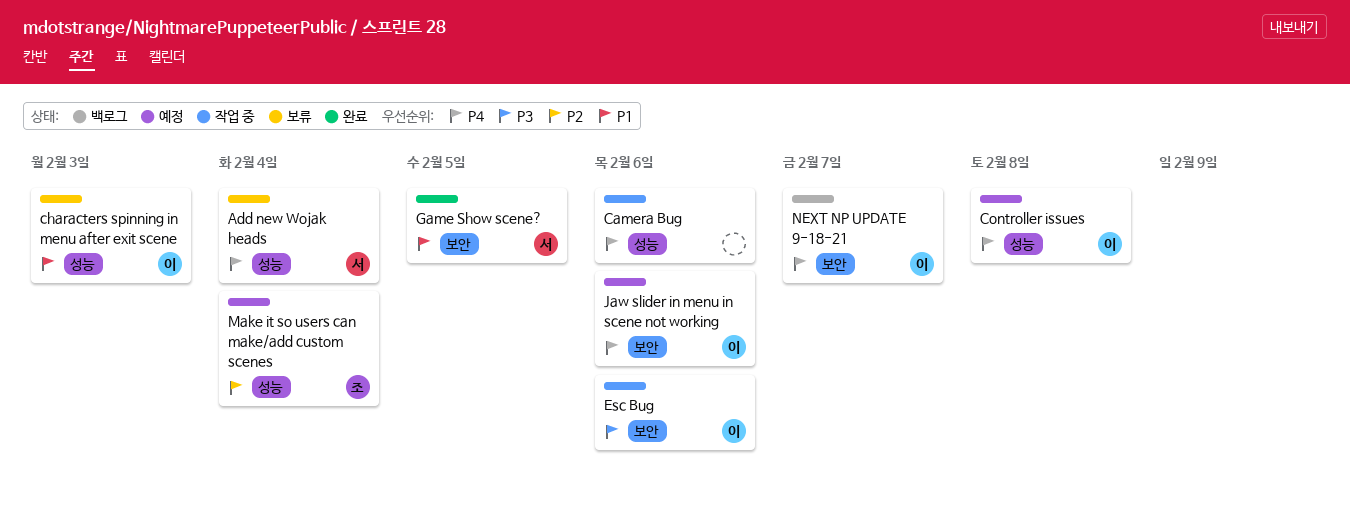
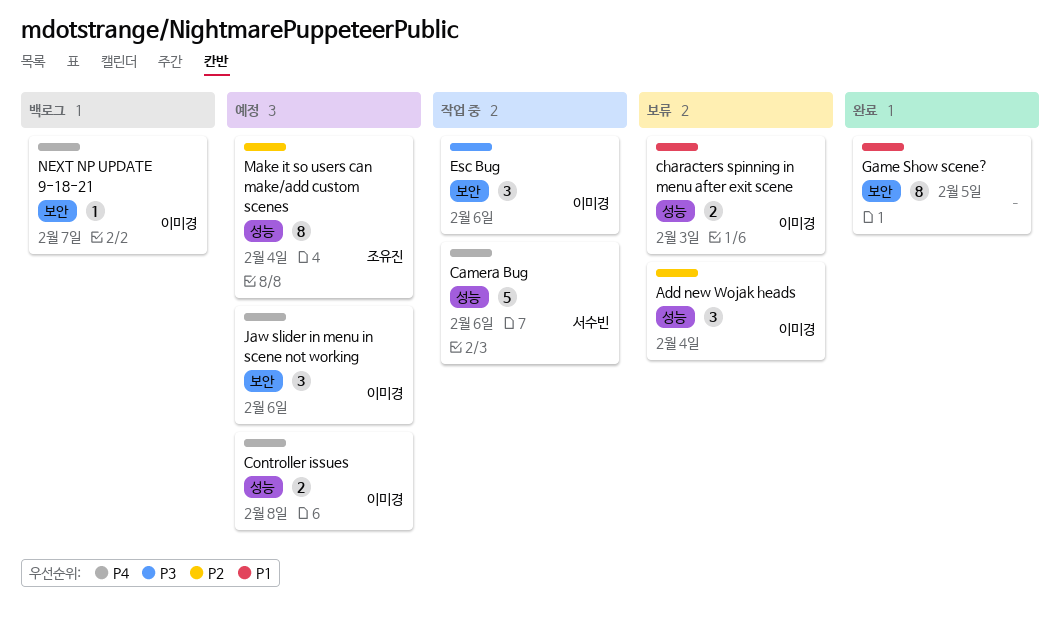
Add new Wojak heads, owner: 서수빈 -> 이미경
Add new Wojak heads, priority: P4 -> P2
Camera Bug, owner: none -> 서수빈
Game Show scene?, owner: 서수빈 -> none

